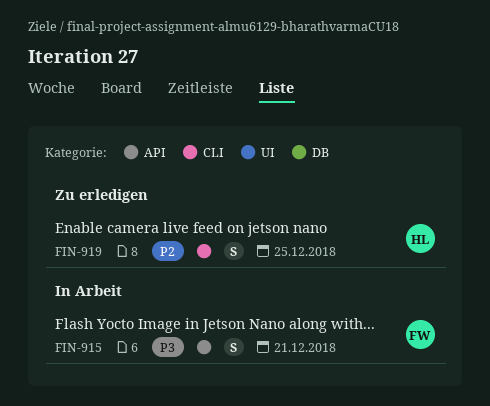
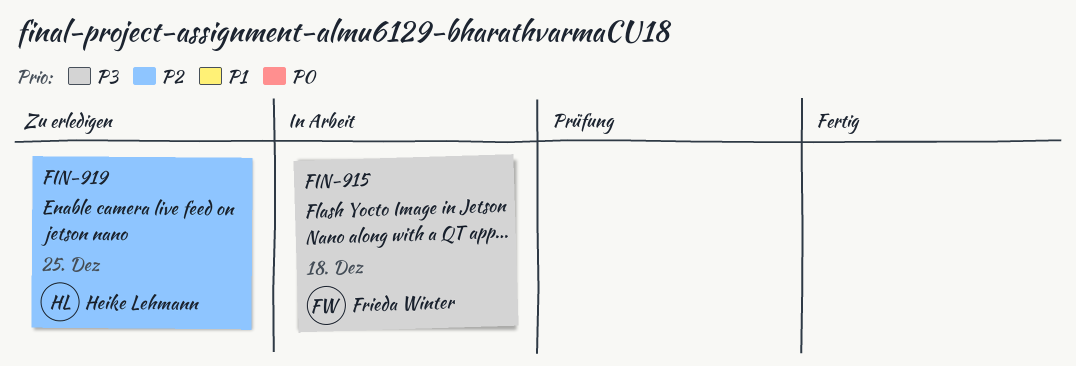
FIN-915, due: Dec 21 -> Dec 18

